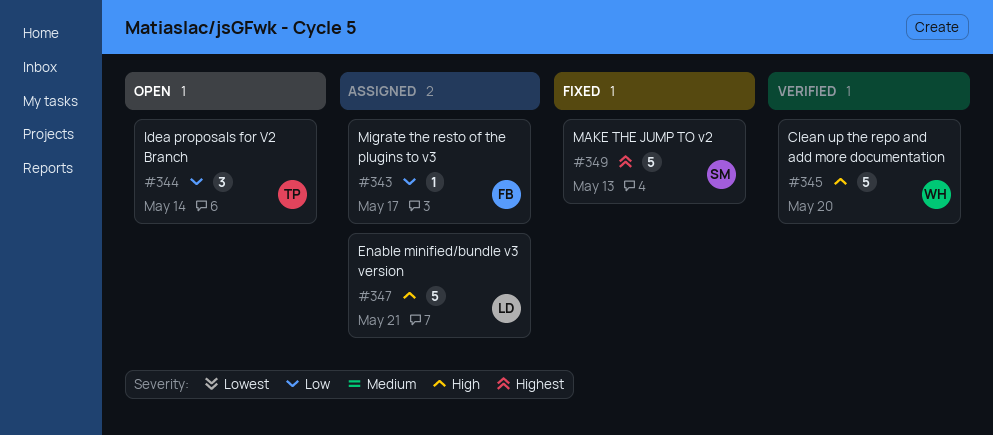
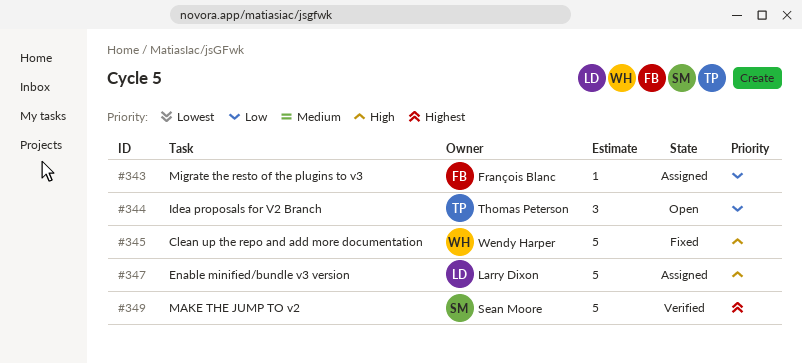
#345, status: Verified -> Fixed
#349, status: Fixed -> Verified

